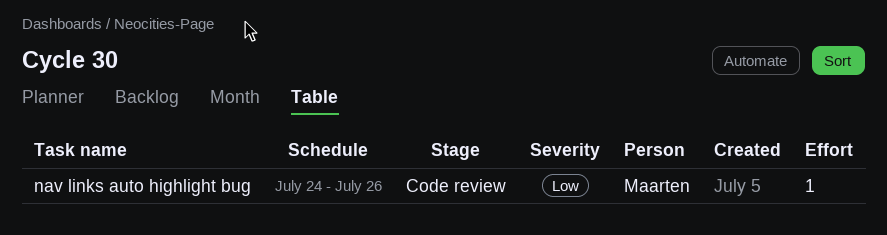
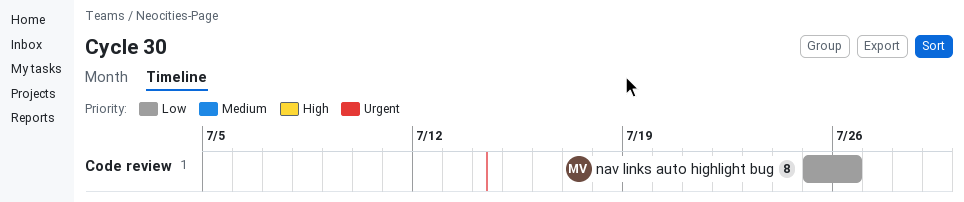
nav links auto highlight bug, estimate: 1 -> 8
nav links auto highlight bug, start: Jul 24 -> Jul 25

